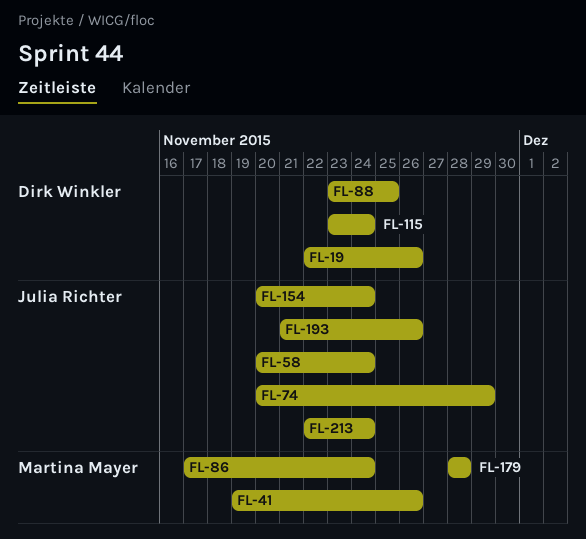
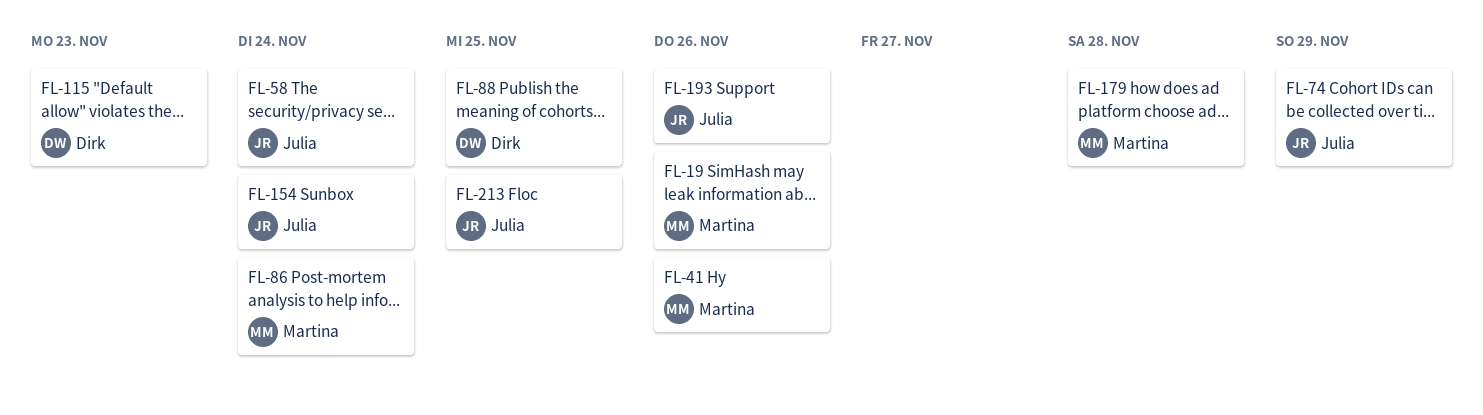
FL-19, owner: Dirk Winkler -> Martina Mayer
FL-115, due: Nov 24 -> Nov 23
FL-213, due: Nov 24 -> Nov 25

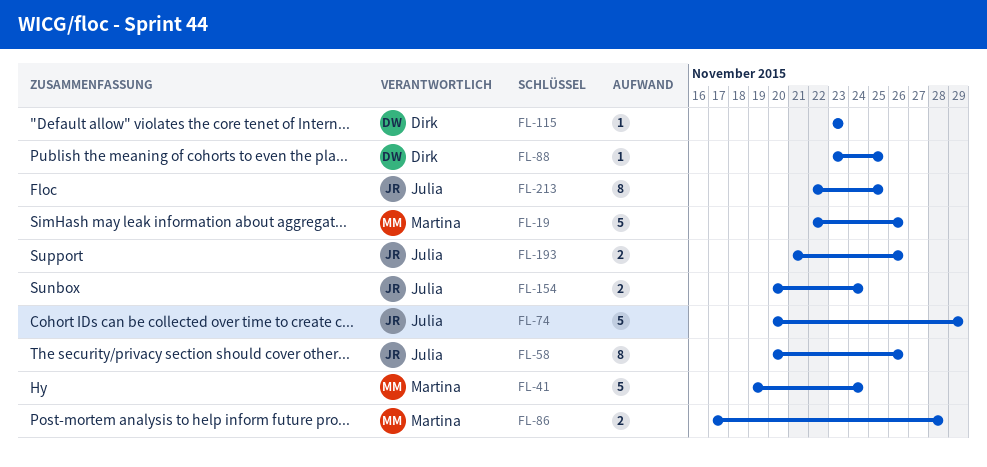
FL-41, due: Nov 26 -> Nov 24
FL-58, due: Nov 24 -> Nov 26
FL-86, due: Nov 24 -> Nov 28
FL-179: present -> none

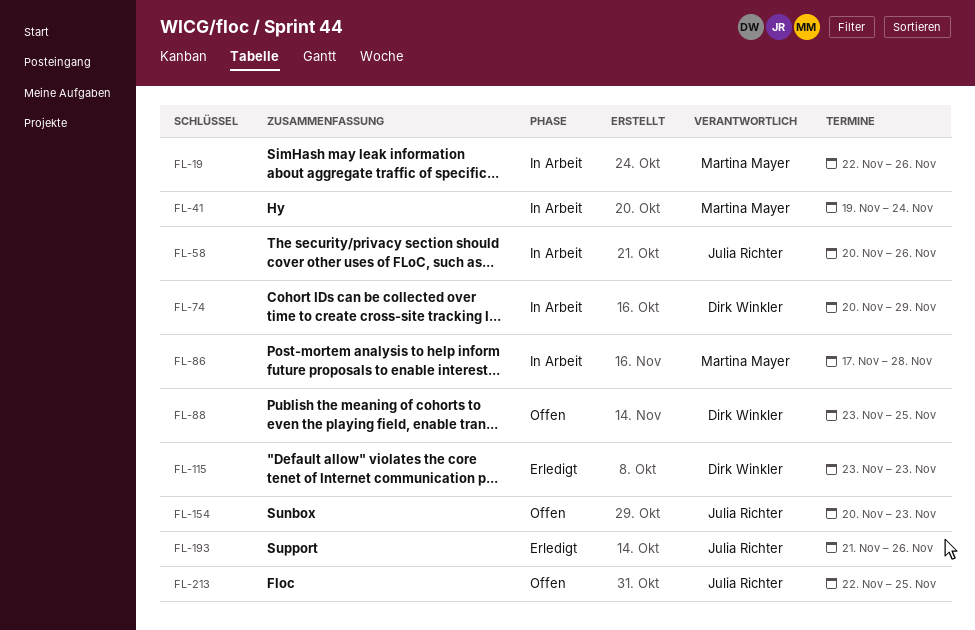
FL-74, owner: Julia Richter -> Dirk Winkler
FL-154, due: Nov 24 -> Nov 23

